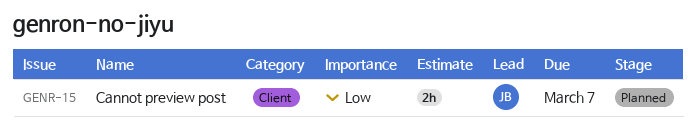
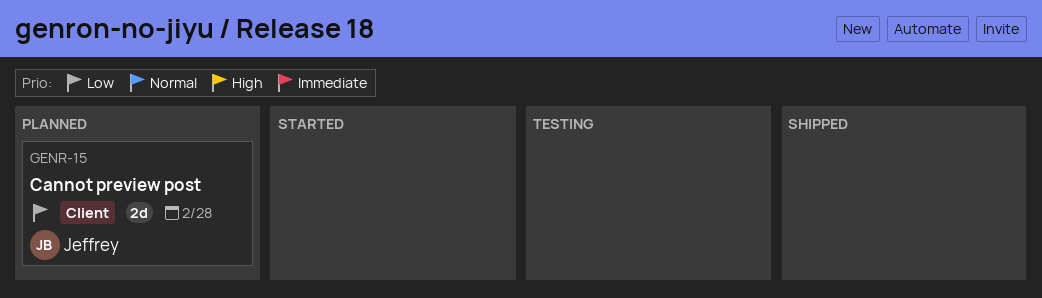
GENR-15, estimate: 2h -> 2d
GENR-15, due: Mar 7 -> Feb 28

